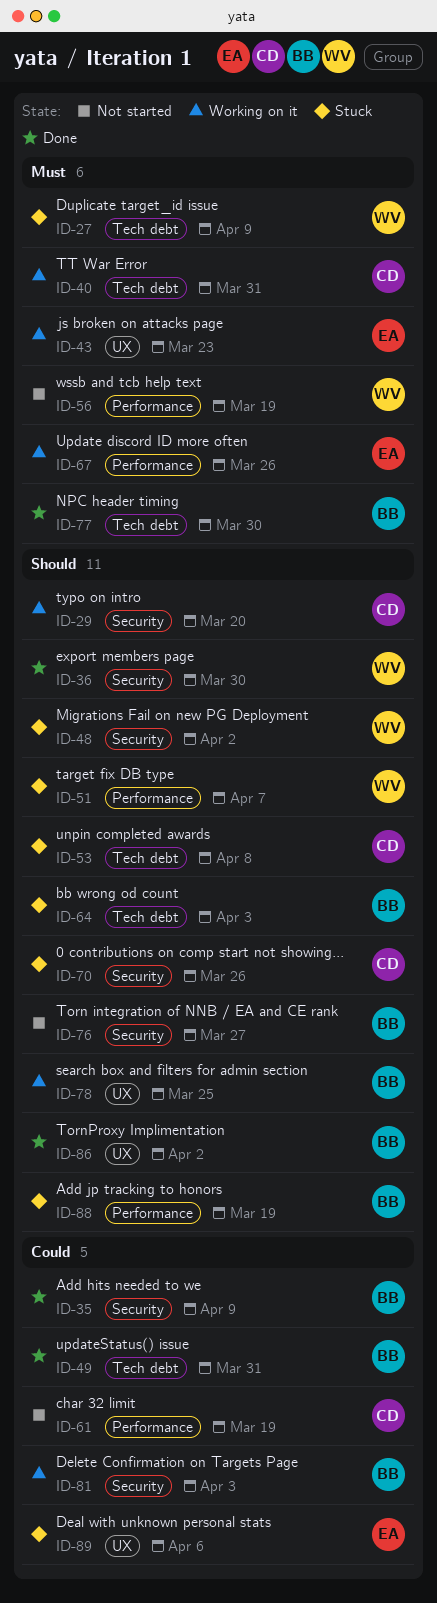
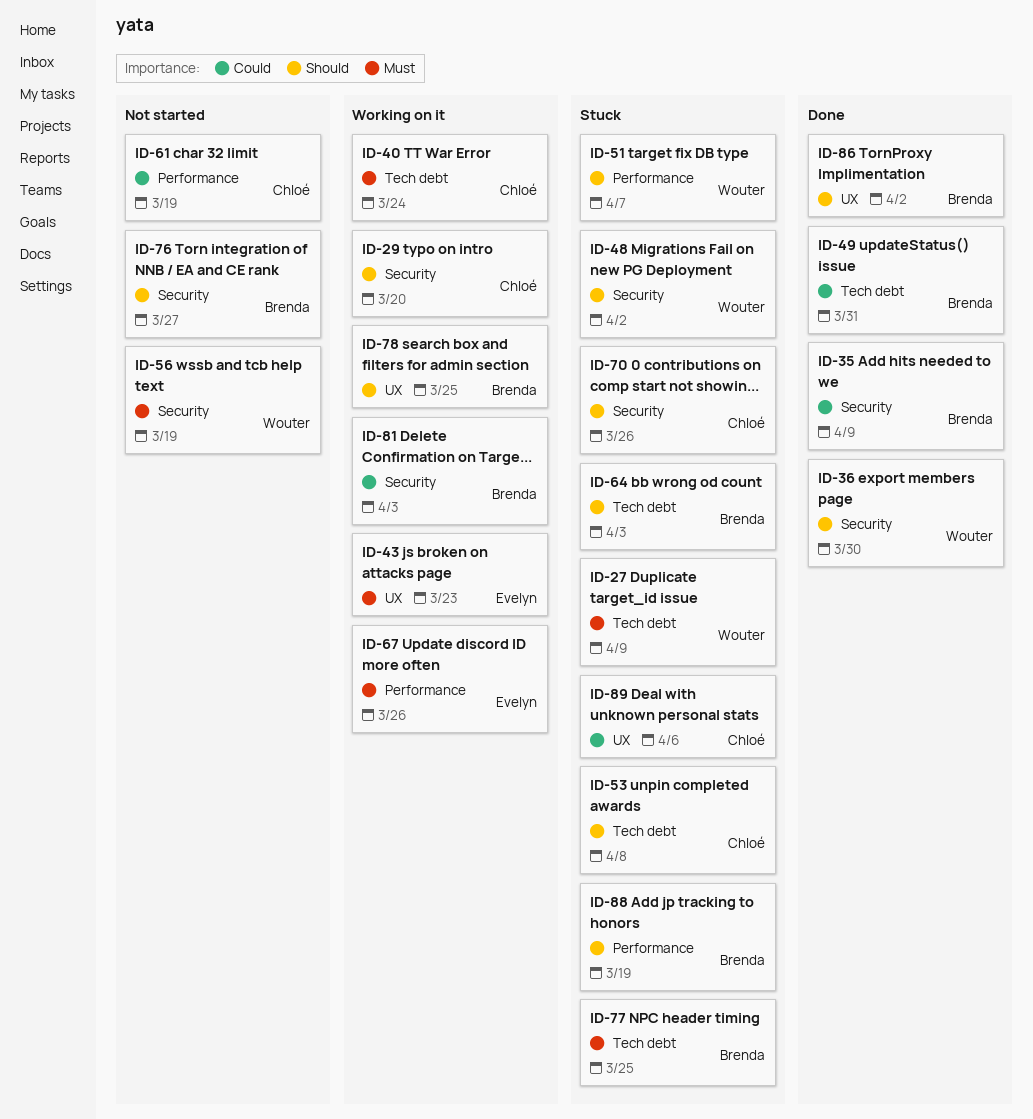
ID-40, due: Mar 31 -> Mar 24
ID-56, label: Performance -> Security
ID-77, status: Done -> Stuck
ID-77, due: Mar 30 -> Mar 25
ID-89, owner: Evelyn -> Chloé

